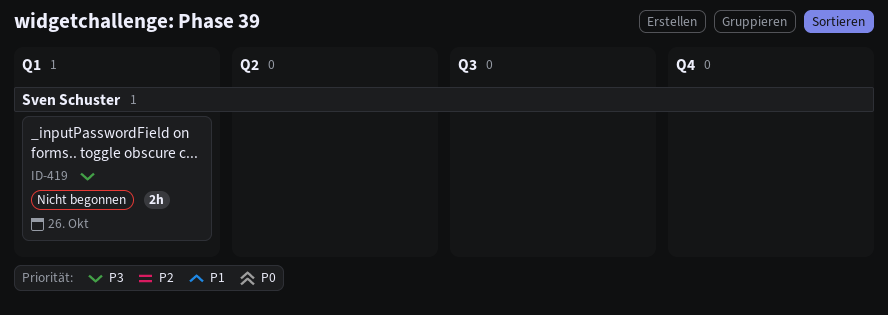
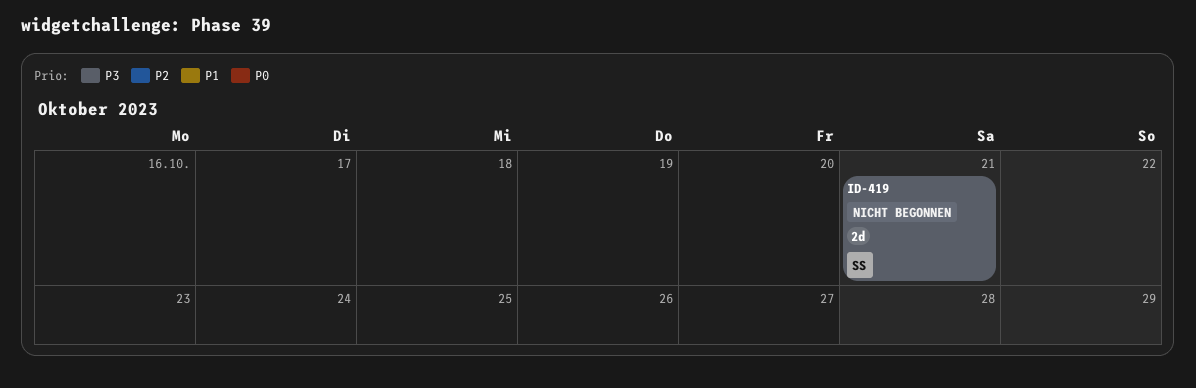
ID-419, estimate: 2h -> 2d
ID-419, due: Oct 26 -> Oct 21

